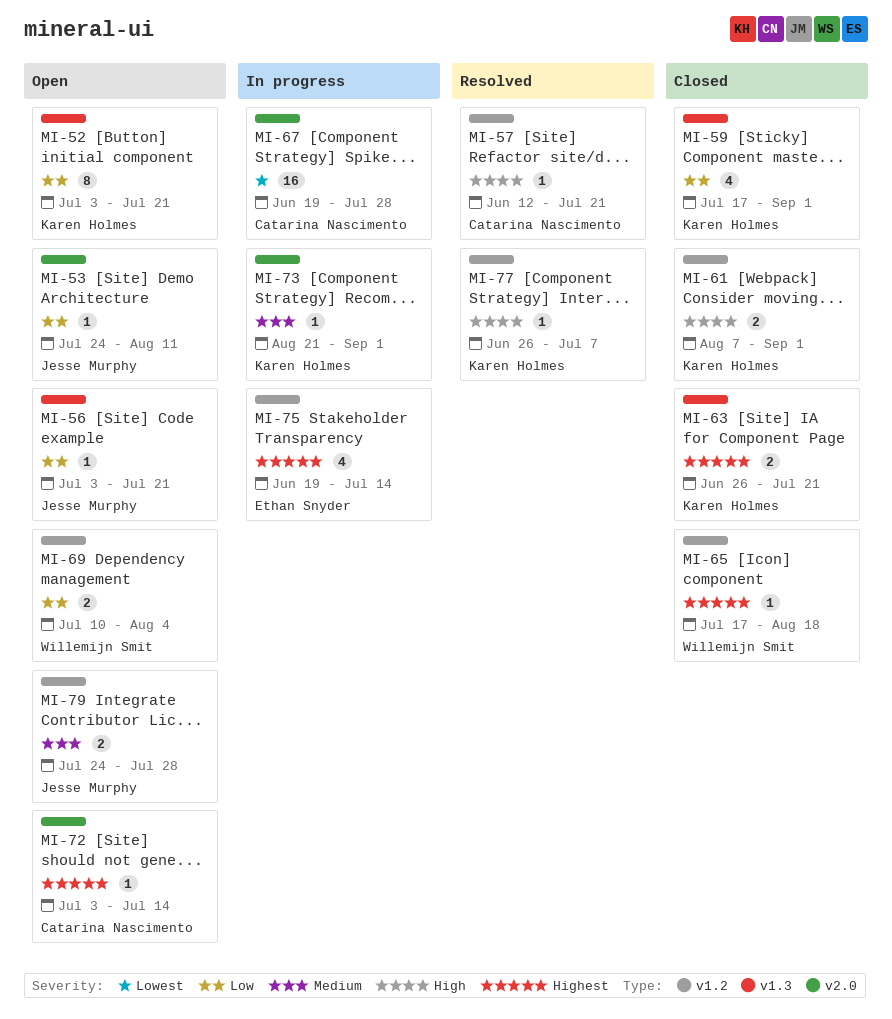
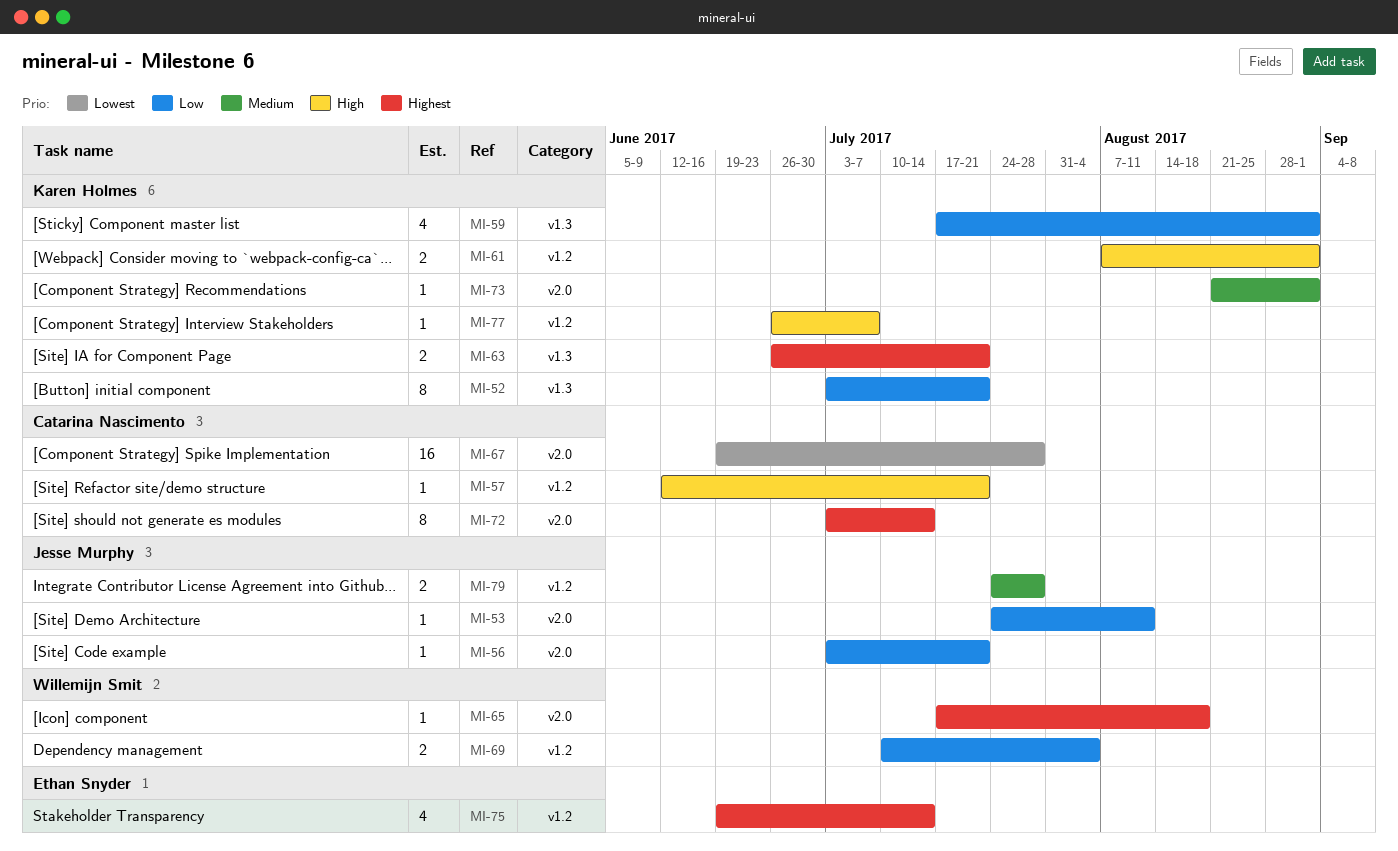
MI-56, label: v1.3 -> v2.0
MI-65, label: v1.2 -> v2.0
MI-72, estimate: 1 -> 8

